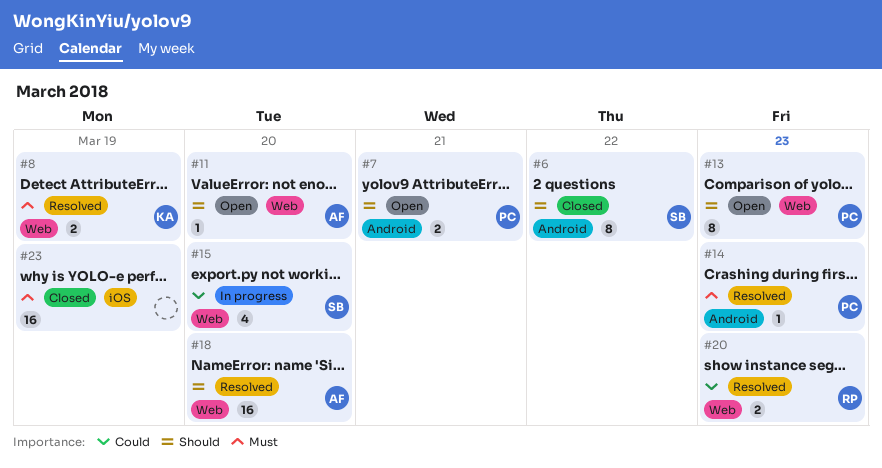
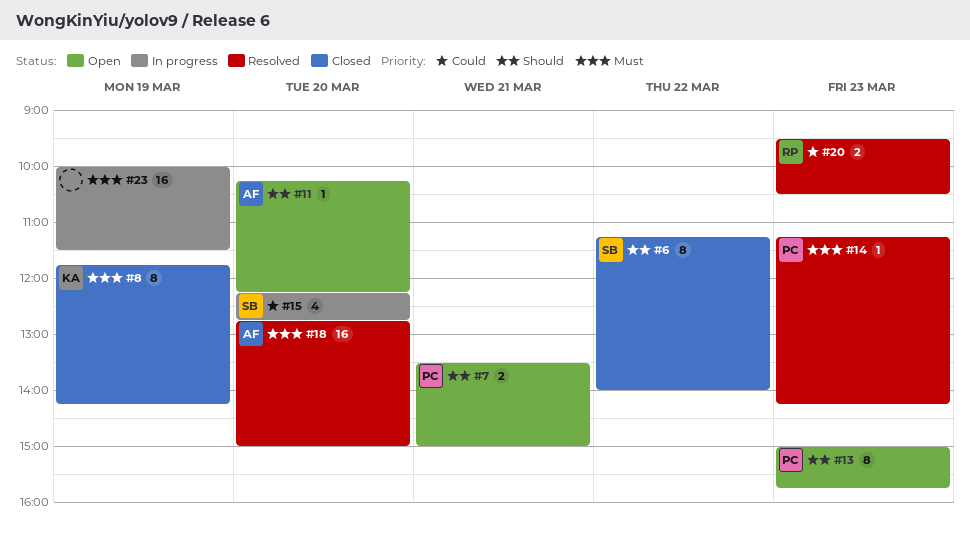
#8, status: Resolved -> Closed
#8, estimate: 2 -> 8
#18, priority: Should -> Must
#23, status: Closed -> In progress

